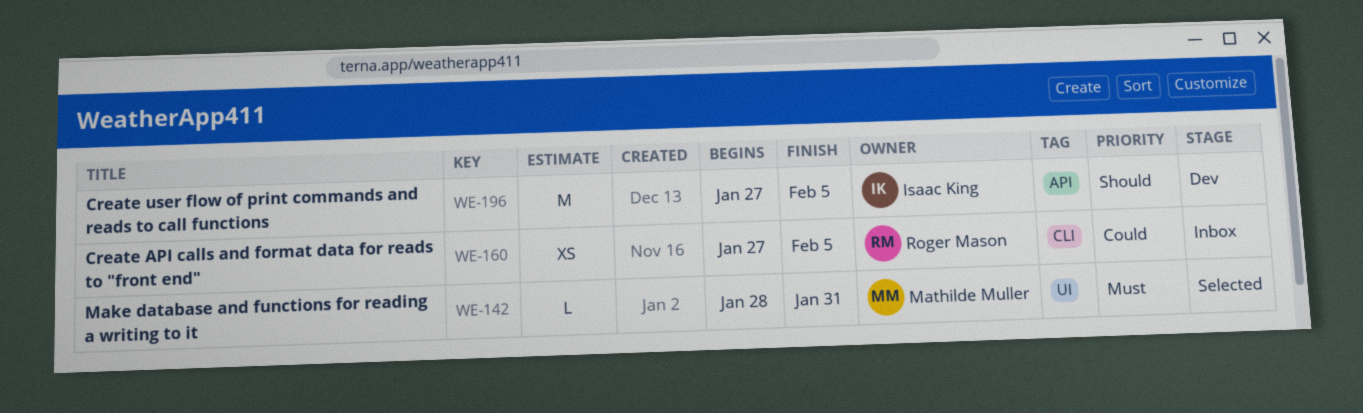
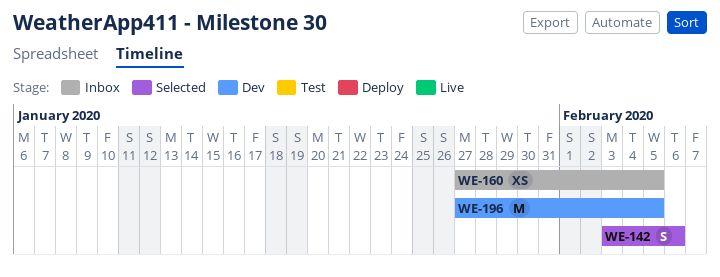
WE-142, estimate: L -> S
WE-142, start: Jan 28 -> Feb 3
WE-142, due: Jan 31 -> Feb 6

